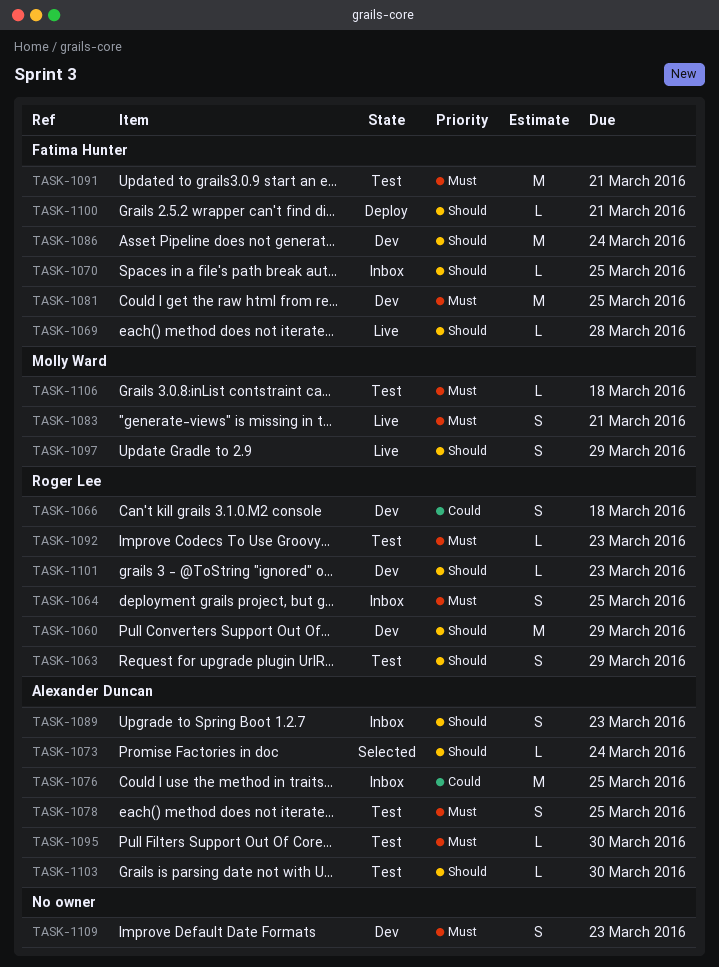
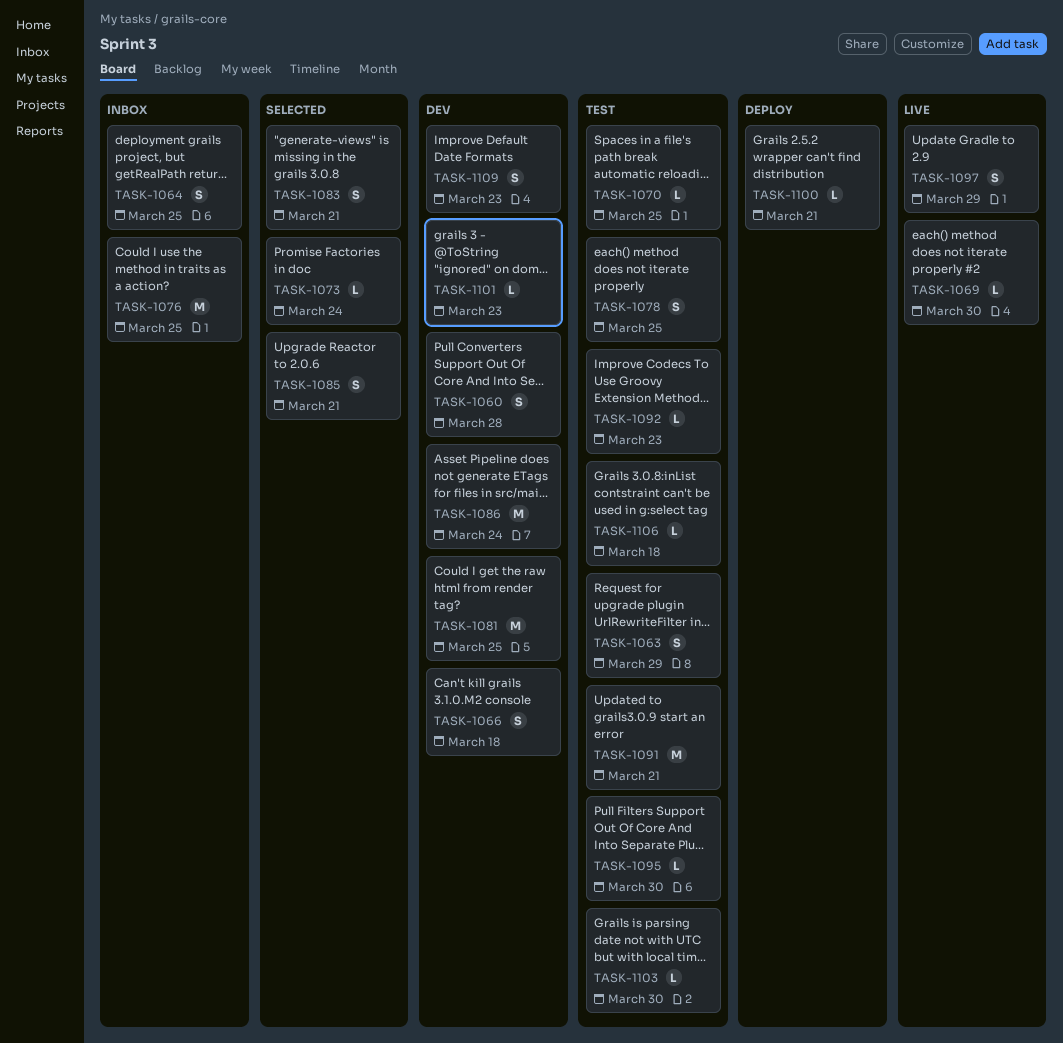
TASK-1060, estimate: M -> S
TASK-1060, due: Mar 29 -> Mar 28
TASK-1069, due: Mar 28 -> Mar 30
TASK-1070, status: Inbox -> Test
TASK-1083, status: Live -> Selected
TASK-1085: none -> present
TASK-1089: present -> none

